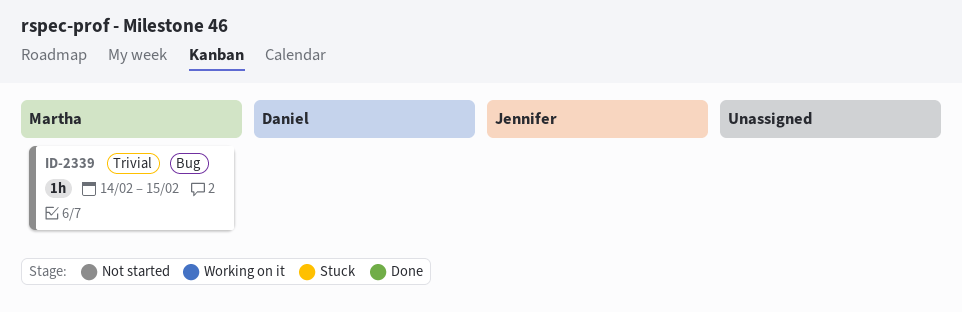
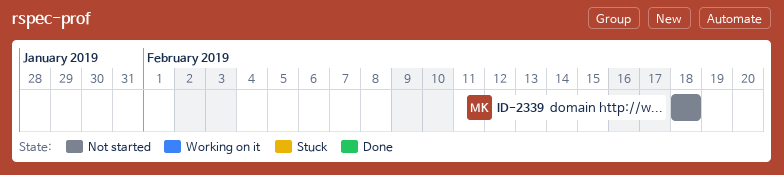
ID-2339, start: Feb 14 -> Feb 18
ID-2339, due: Feb 15 -> Feb 18

